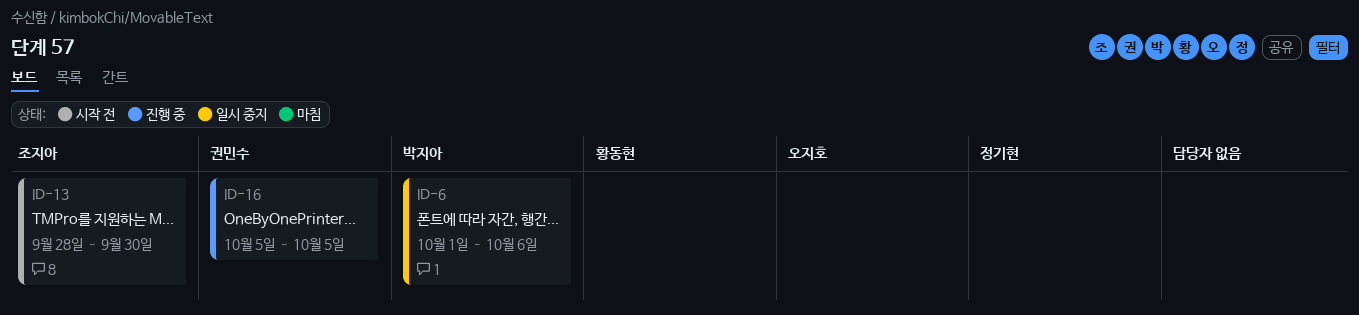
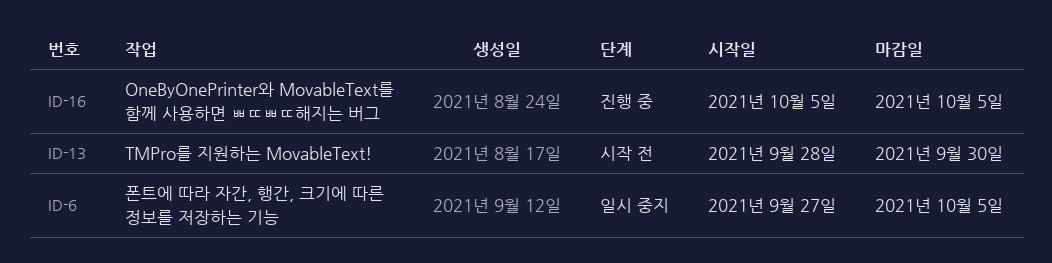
ID-6, start: Oct 1 -> Sep 27
ID-6, due: Oct 6 -> Oct 5

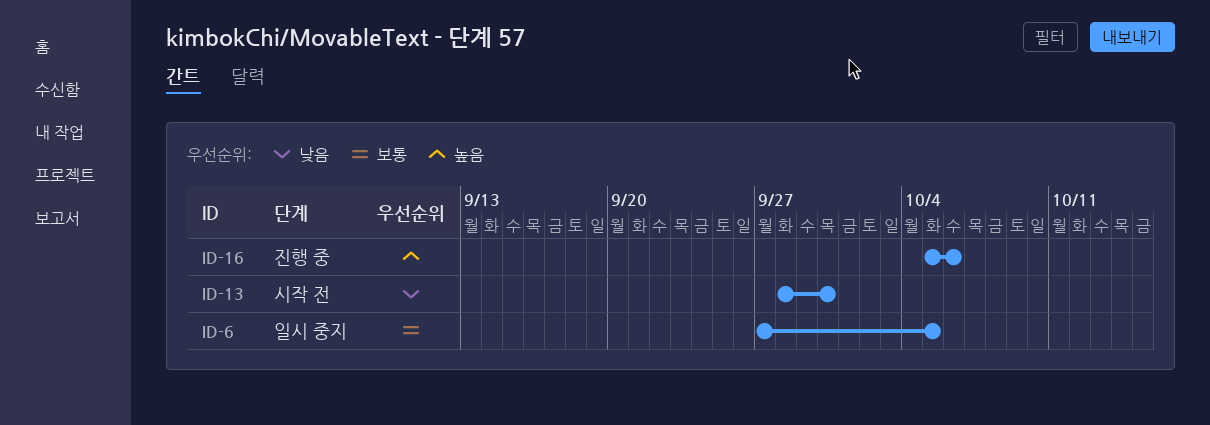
ID-16, due: Oct 5 -> Oct 6

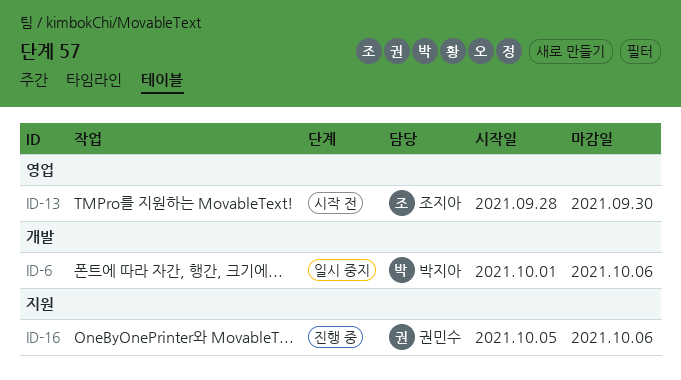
ID-6, start: Sep 27 -> Oct 1
ID-6, due: Oct 5 -> Oct 6

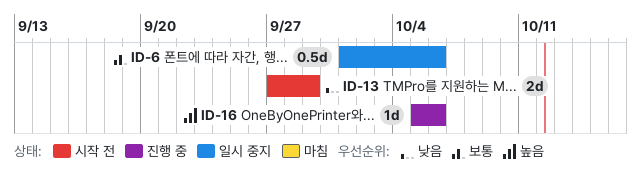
ID-13, start: Sep 28 -> Sep 27
ID-13, due: Sep 30 -> Sep 29

